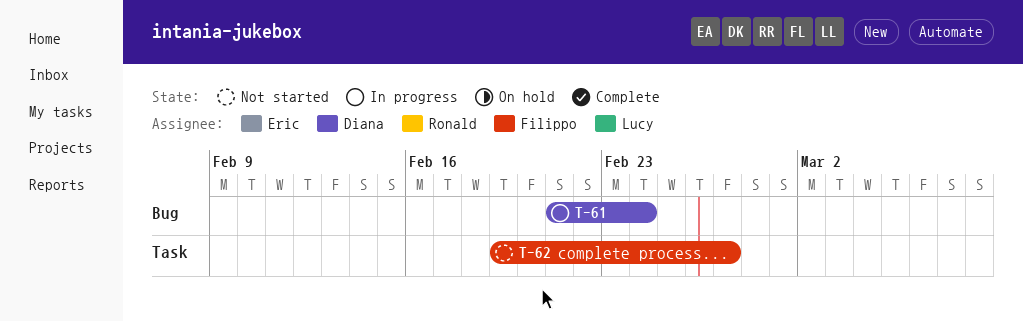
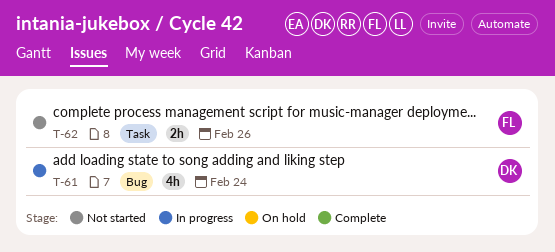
T-62, due: Feb 27 -> Feb 26

